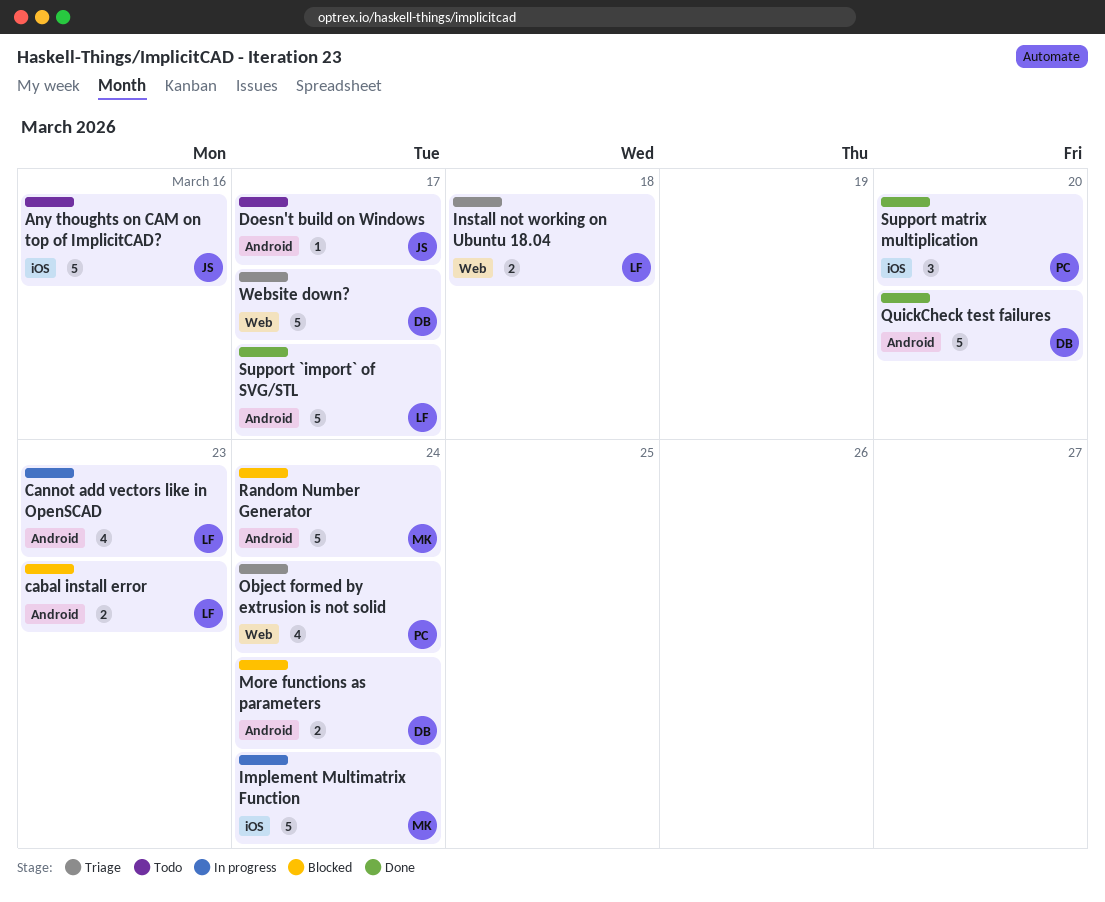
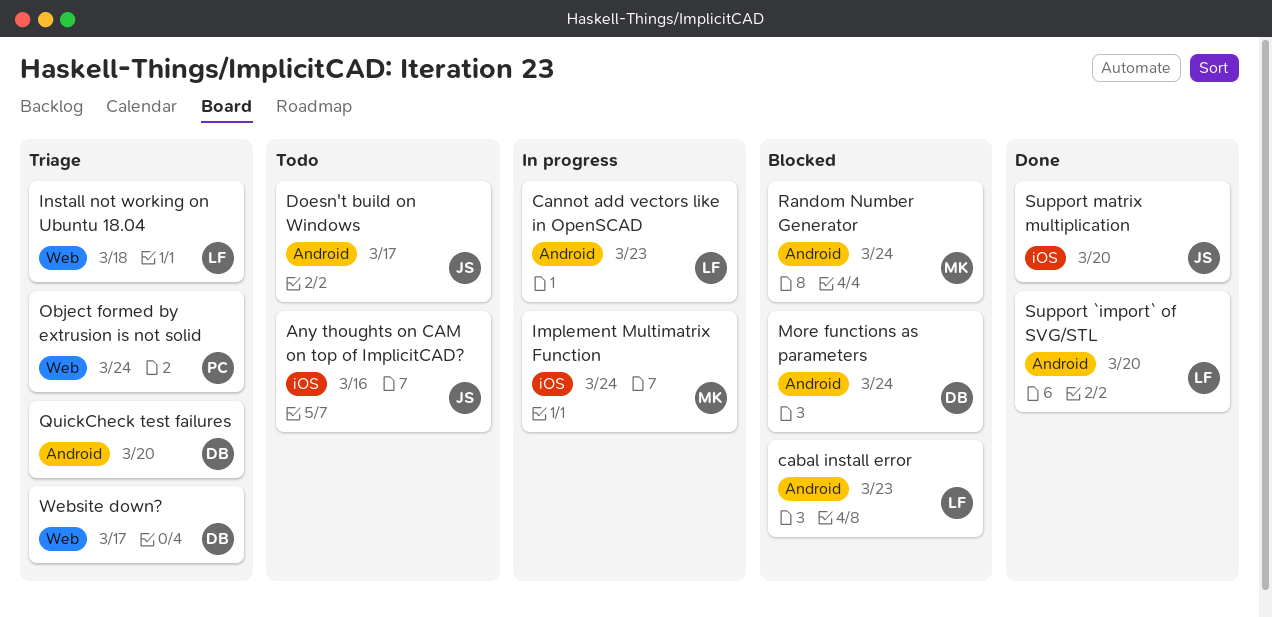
QuickCheck test failures, status: Done -> Triage
Support `import` of SVG/STL, due: Mar 17 -> Mar 20
Support matrix multiplication, owner: PC -> JS

